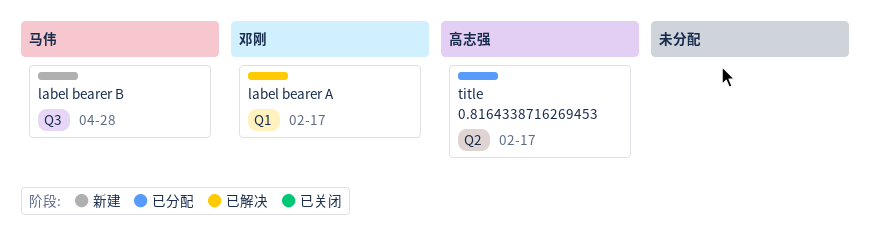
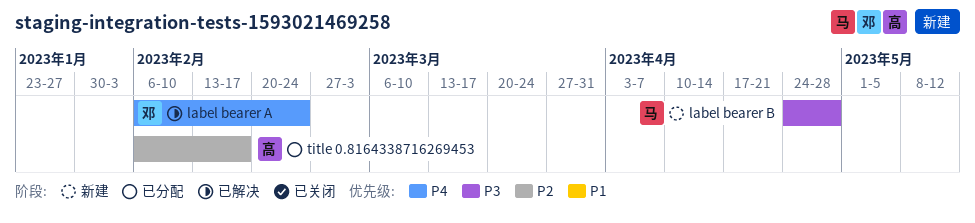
label bearer A, due: Feb 17 -> Feb 24

